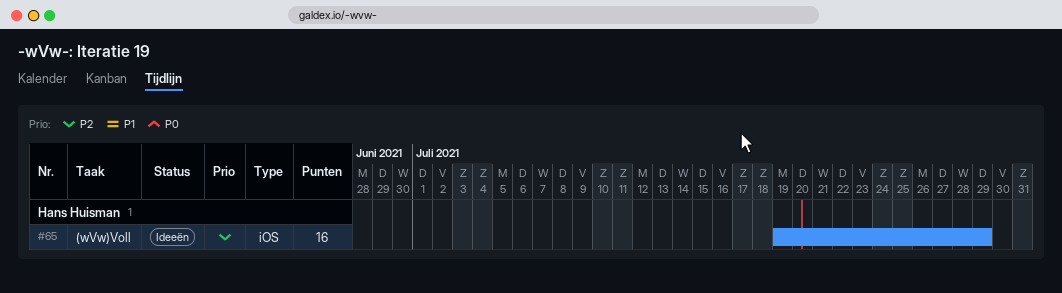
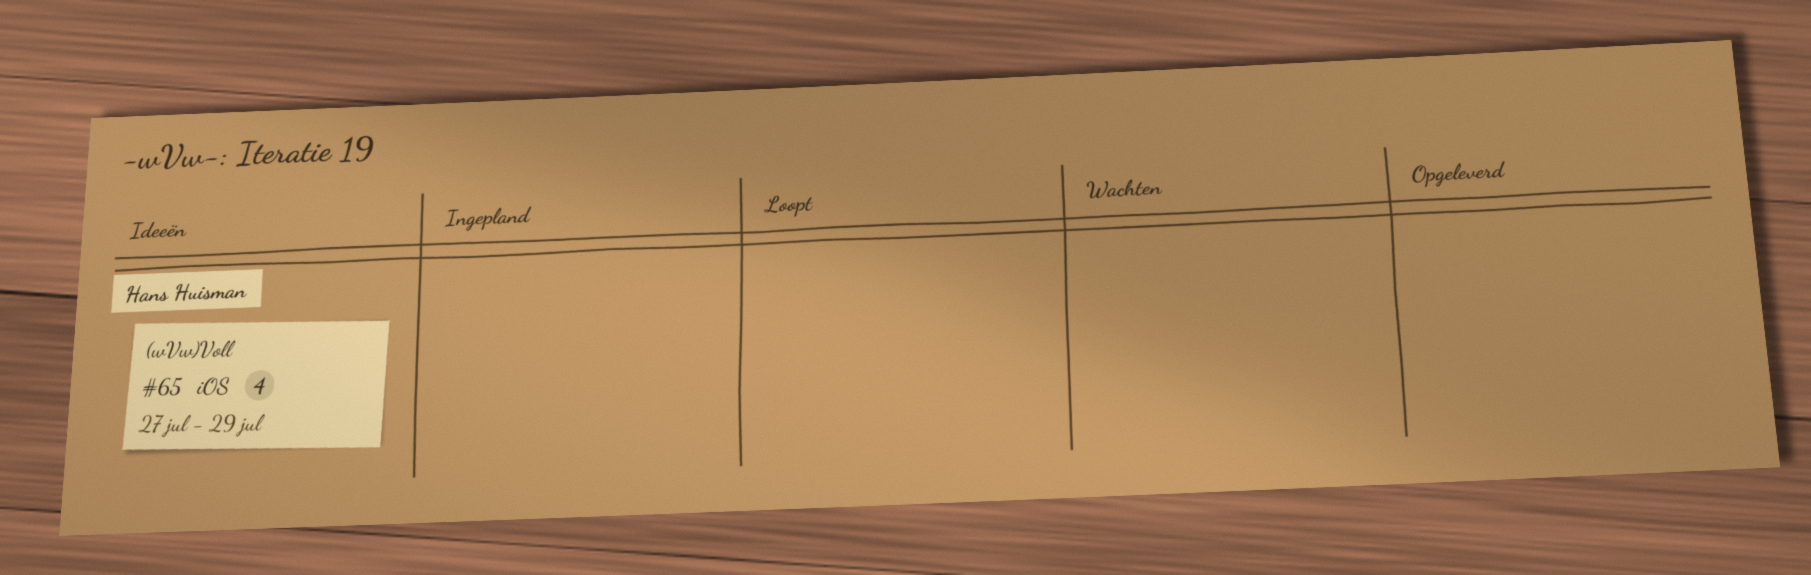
#65, estimate: 16 -> 4
#65, start: Jul 19 -> Jul 27

